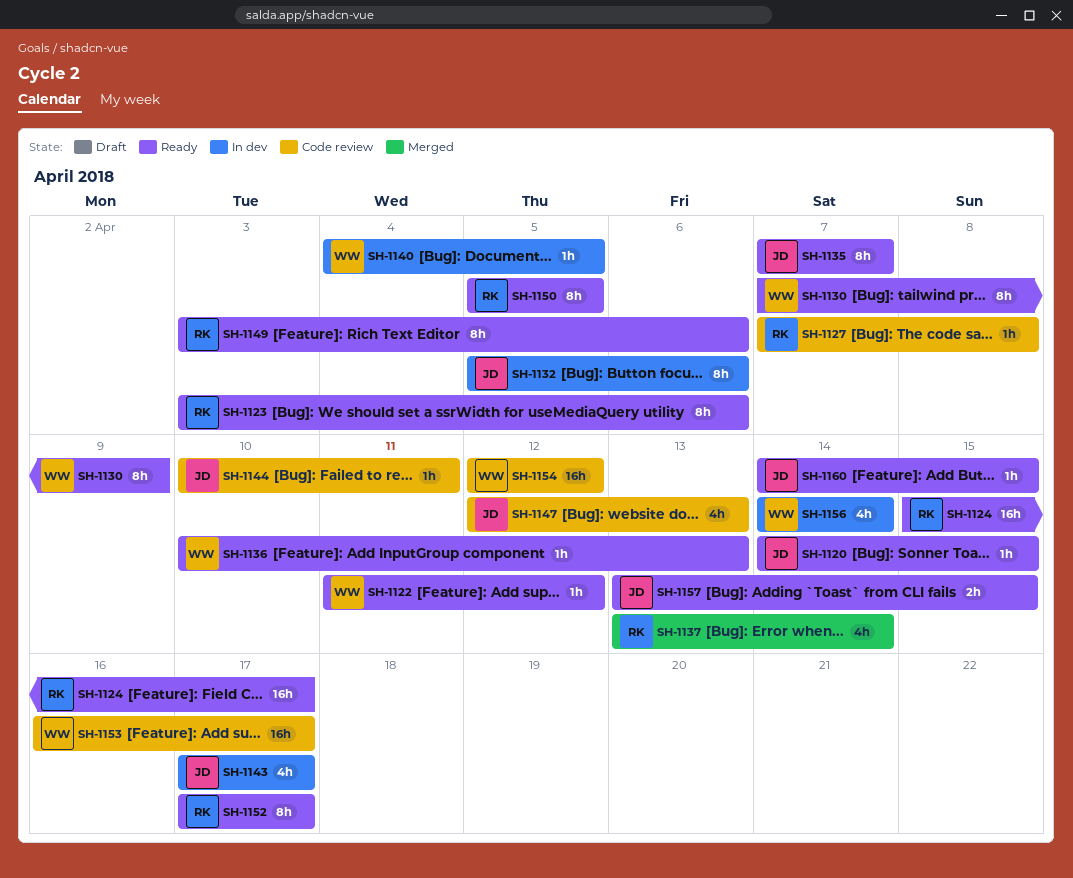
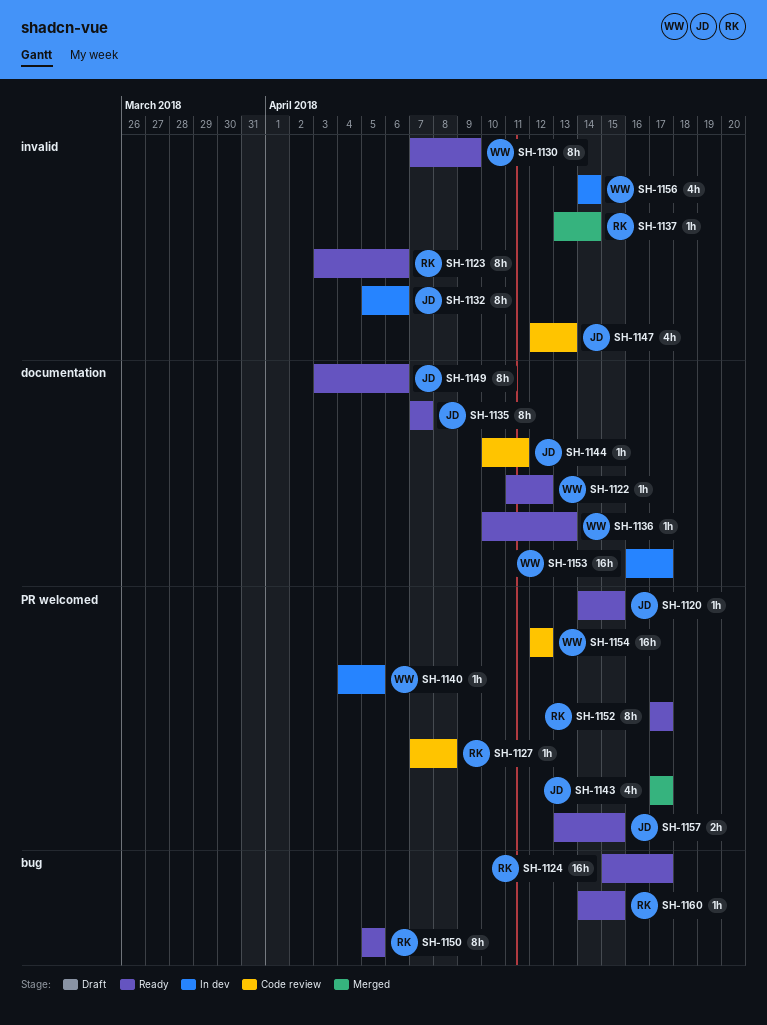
SH-1137, estimate: 4h -> 1h
SH-1143, status: In dev -> Merged
SH-1149, owner: RK -> JD
SH-1153, status: Code review -> In dev
SH-1160, owner: JD -> RK

